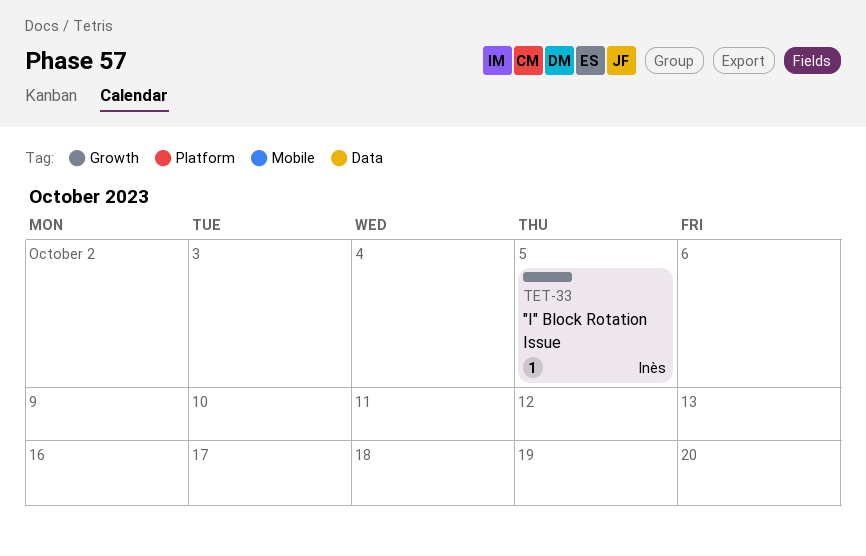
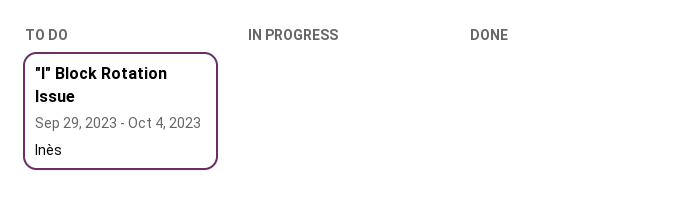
"I" Block Rotation Issue, due: Oct 5 -> Oct 4

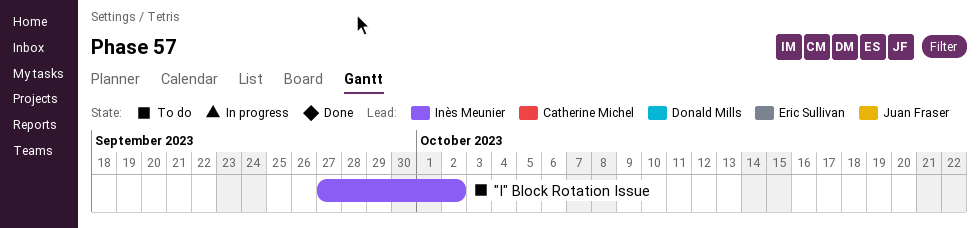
"I" Block Rotation Issue, start: Sep 29 -> Sep 27
"I" Block Rotation Issue, due: Oct 4 -> Oct 2

